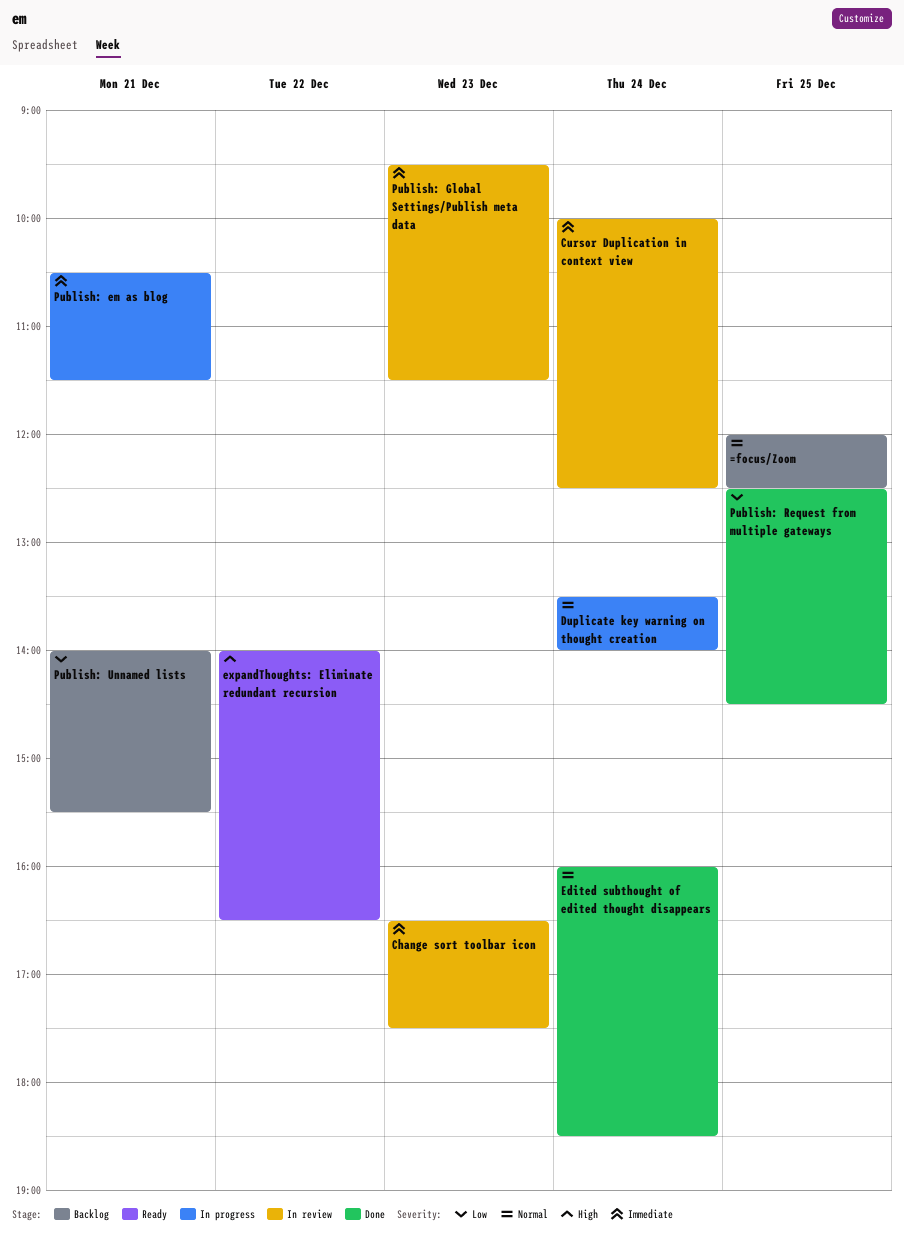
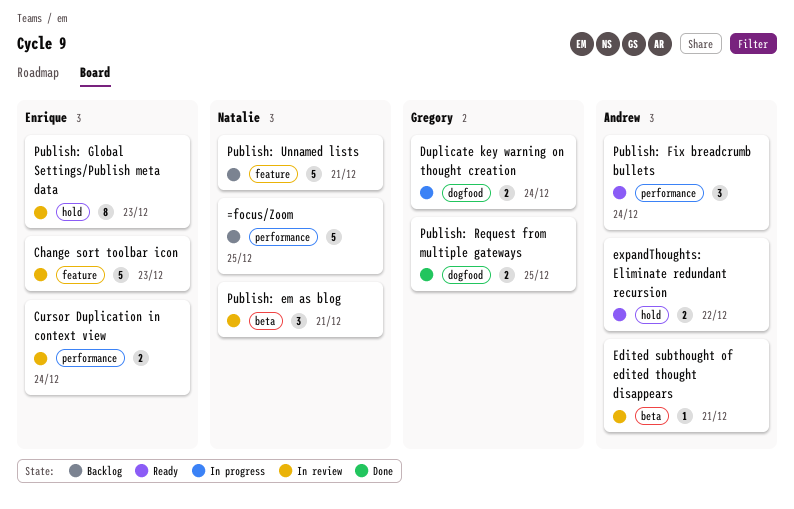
Edited subthought of edited thought disappears, status: Done -> In review
Edited subthought of edited thought disappears, day: Dec 24 -> Dec 21
Publish: em as blog, status: In progress -> In review
Publish: Fix breadcrumb bullets: none -> present

